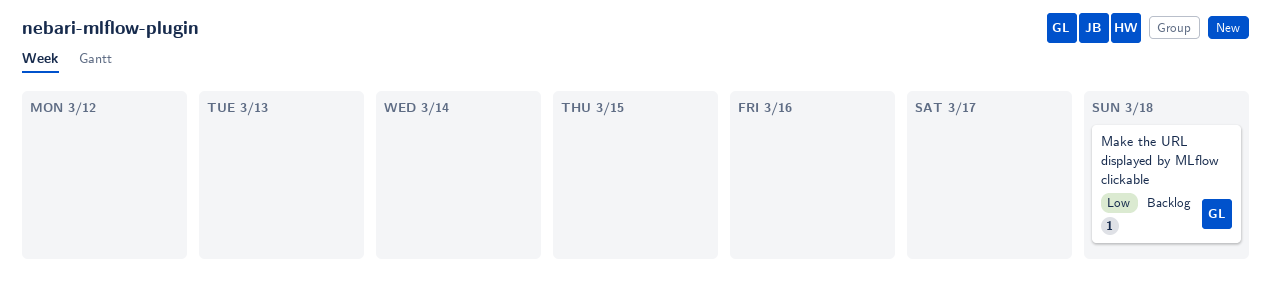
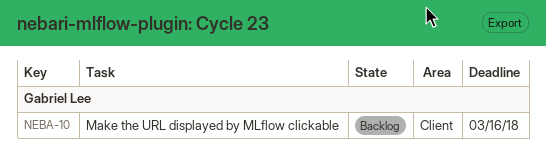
Make the URL displayed by MLflow clickable, due: Mar 18 -> Mar 16

